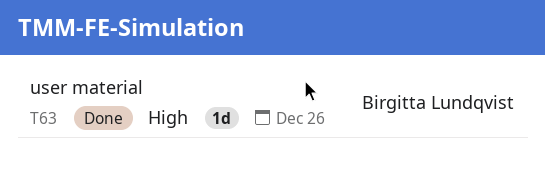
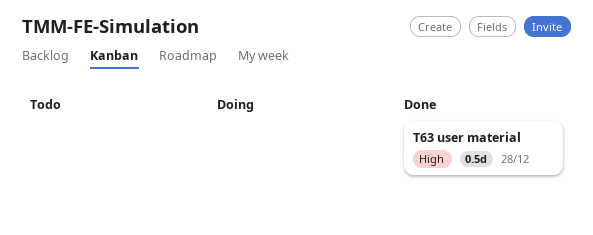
T63, estimate: 1d -> 0.5d
T63, due: Dec 26 -> Dec 28

